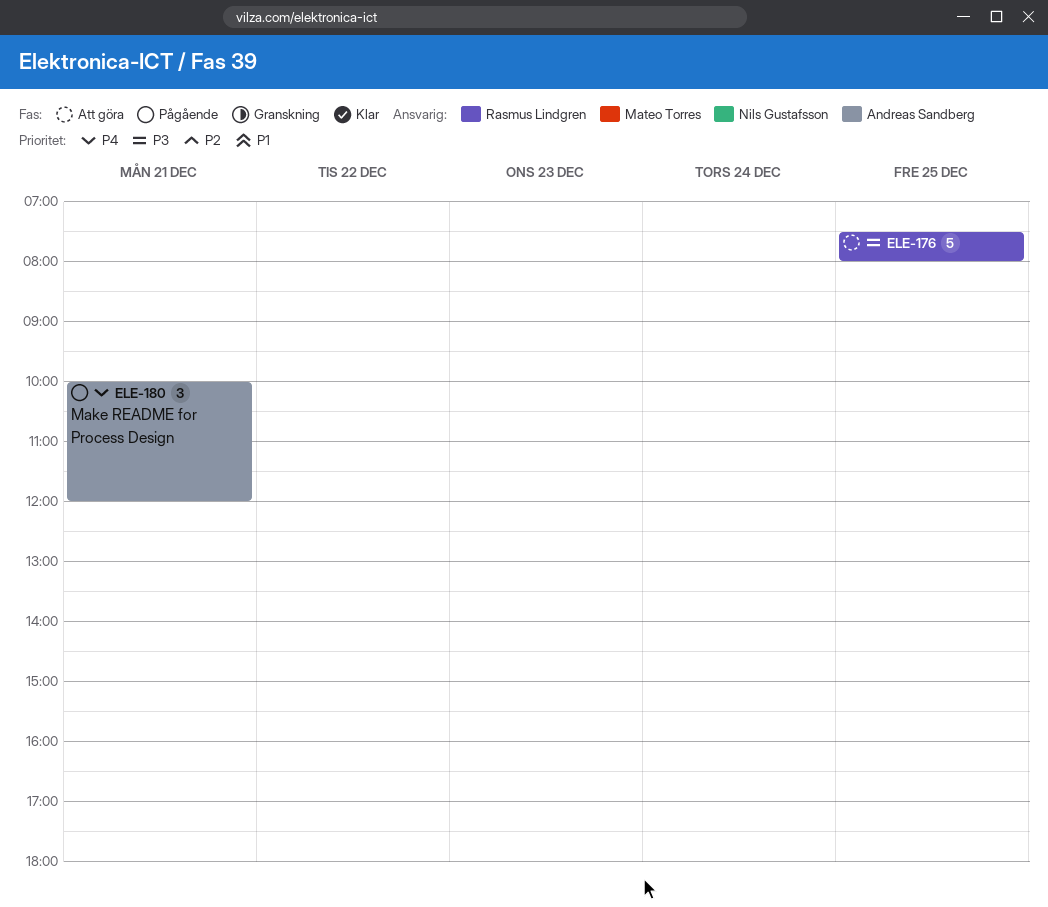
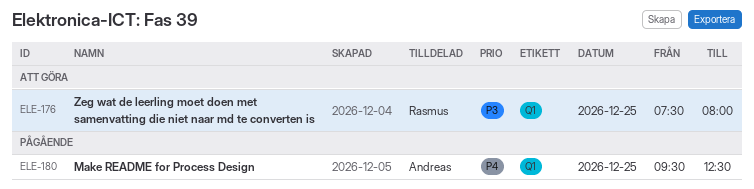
ELE-180, day: Dec 21 -> Dec 25
ELE-180, begins: 10:00 -> 09:30
ELE-180, ends: 12:00 -> 12:30

